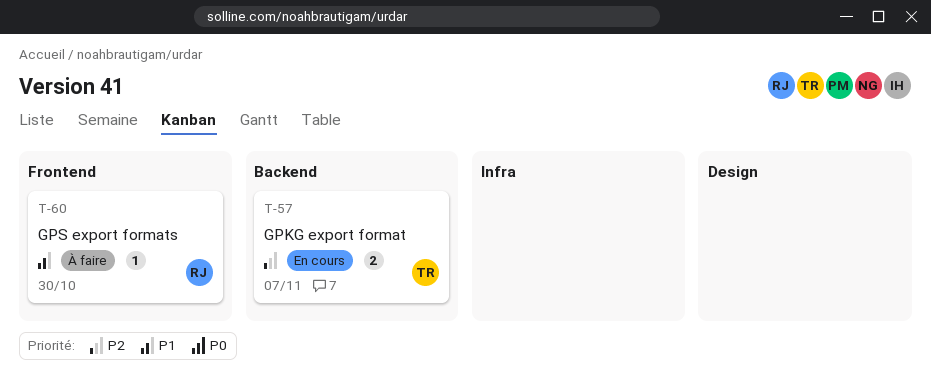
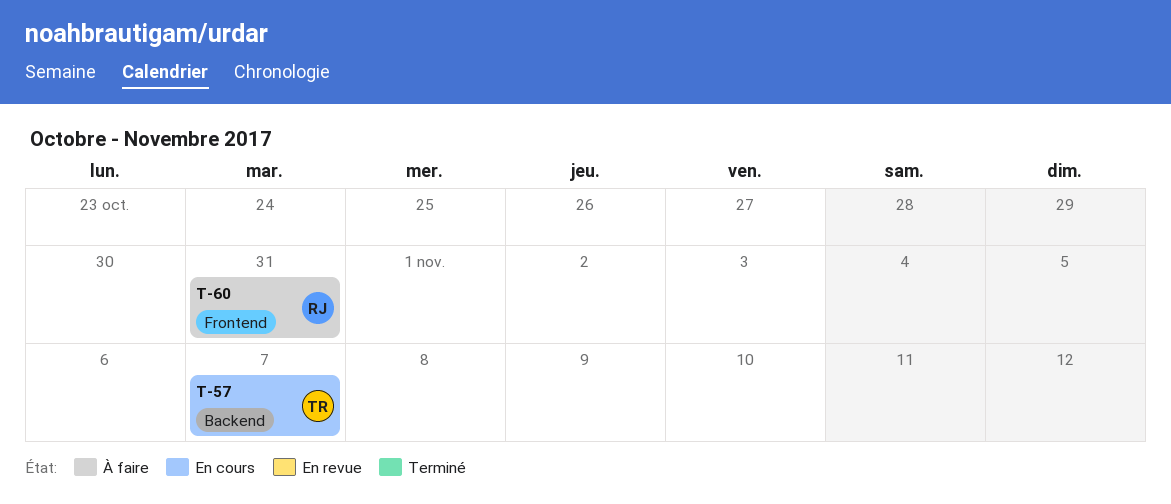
T-60, due: Oct 30 -> Oct 31

